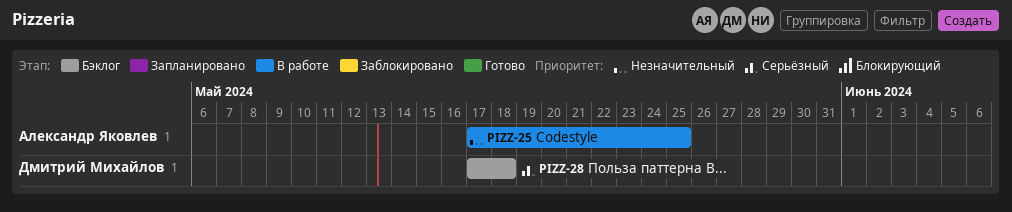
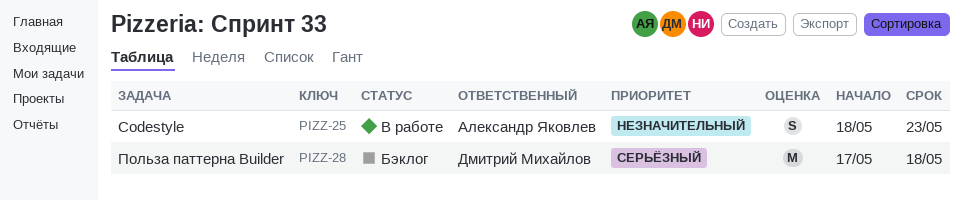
PIZZ-25, start: May 17 -> May 18
PIZZ-25, due: May 25 -> May 23

